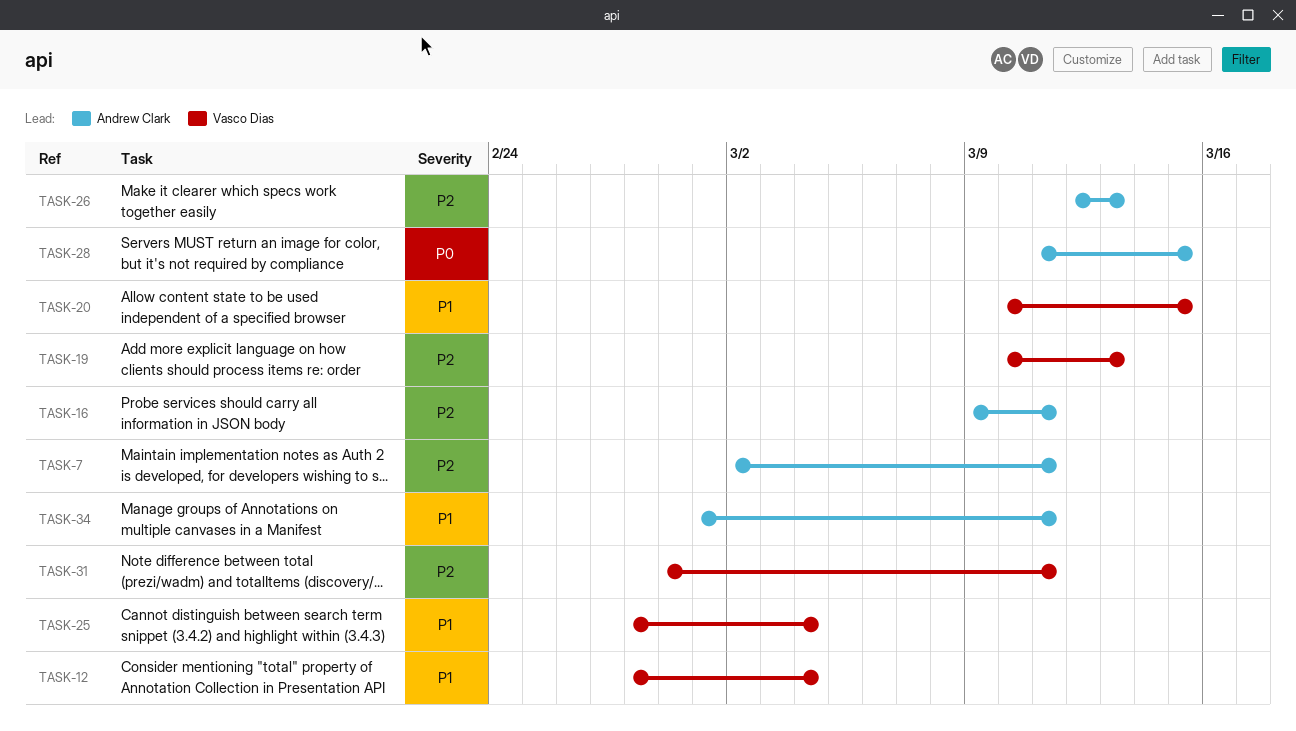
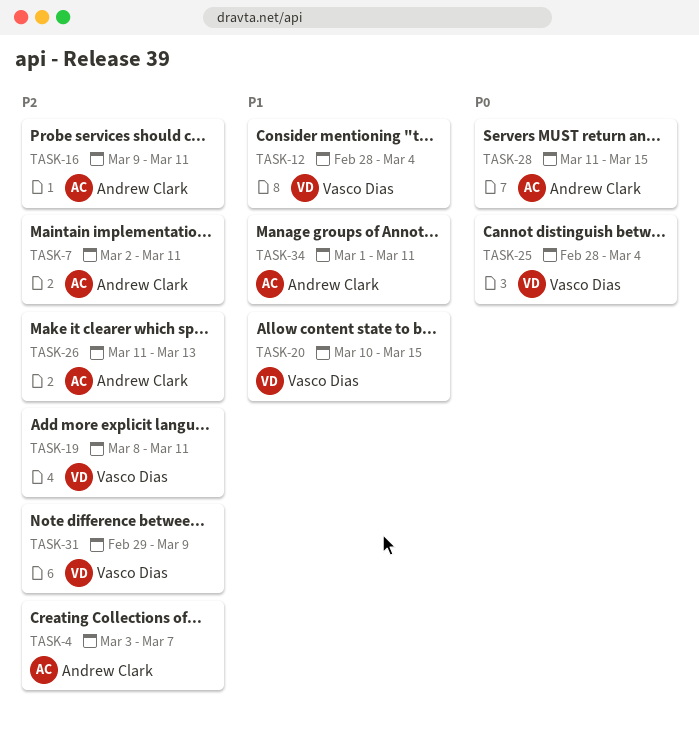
TASK-4: none -> present
TASK-19, start: Mar 10 -> Mar 8
TASK-19, due: Mar 13 -> Mar 11
TASK-25, priority: P1 -> P0
TASK-26, start: Mar 12 -> Mar 11
TASK-31, due: Mar 11 -> Mar 9

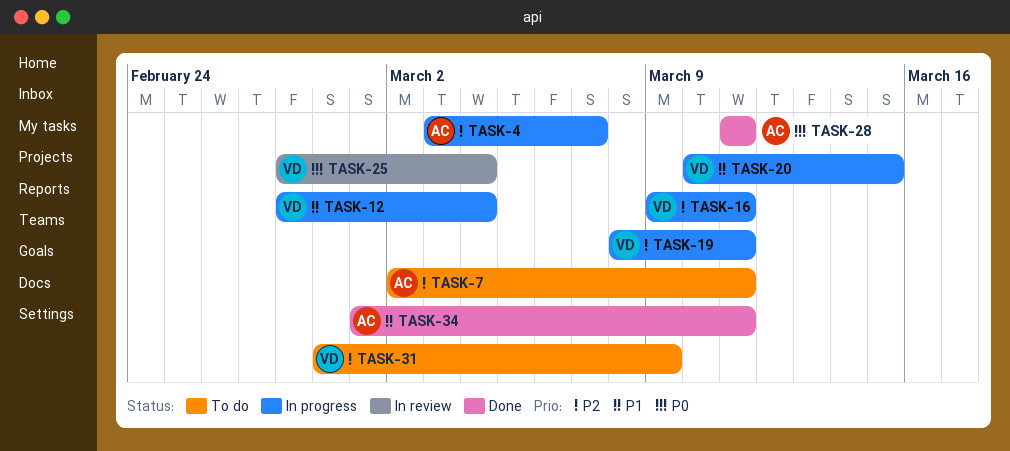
TASK-16, owner: Andrew Clark -> Vasco Dias
TASK-26: present -> none
TASK-28, due: Mar 15 -> Mar 11

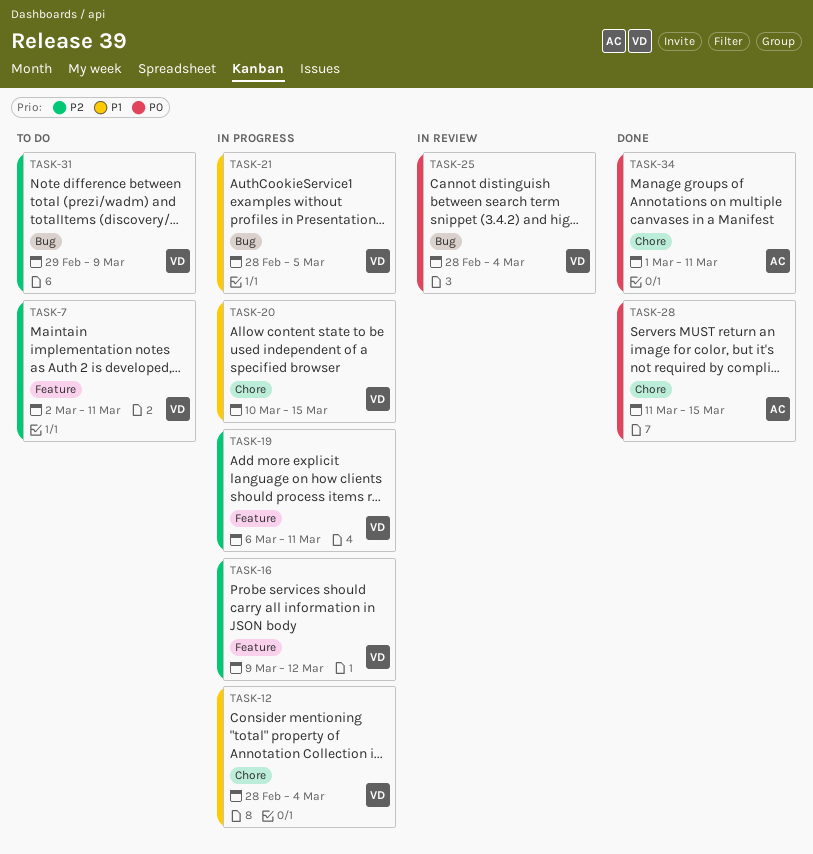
TASK-4: present -> none
TASK-7, owner: AC -> VD
TASK-16, due: Mar 11 -> Mar 12
TASK-19, start: Mar 8 -> Mar 6
TASK-21: none -> present
TASK-28, due: Mar 11 -> Mar 15
TASK-34, priority: P1 -> P0

